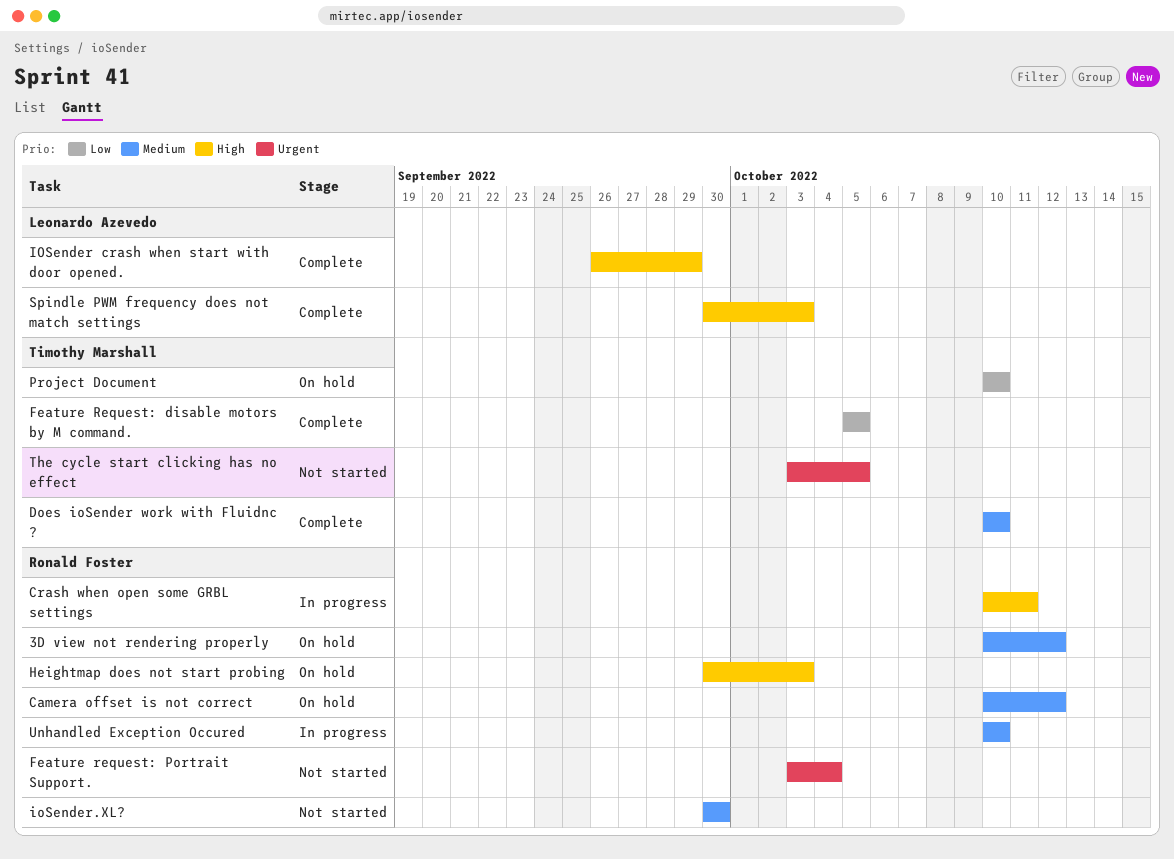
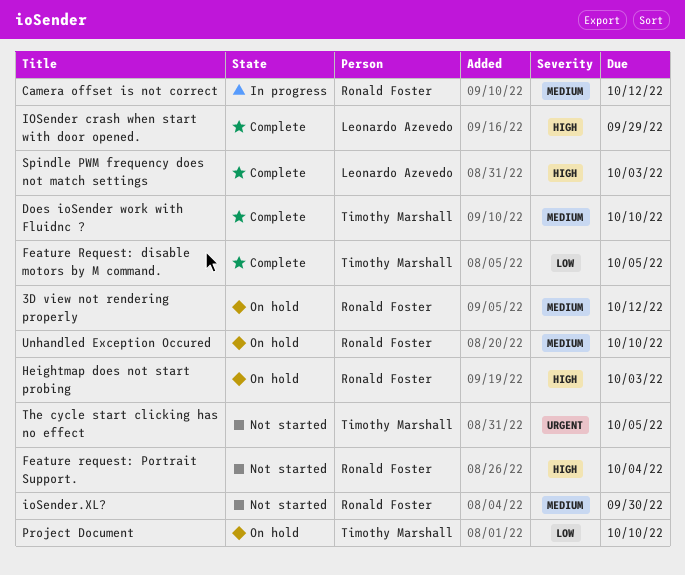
Camera offset is not correct, status: On hold -> In progress
Crash when open some GRBL settings: present -> none
Feature request: Portrait Support., priority: Urgent -> High
Unhandled Exception Occured, status: In progress -> On hold

